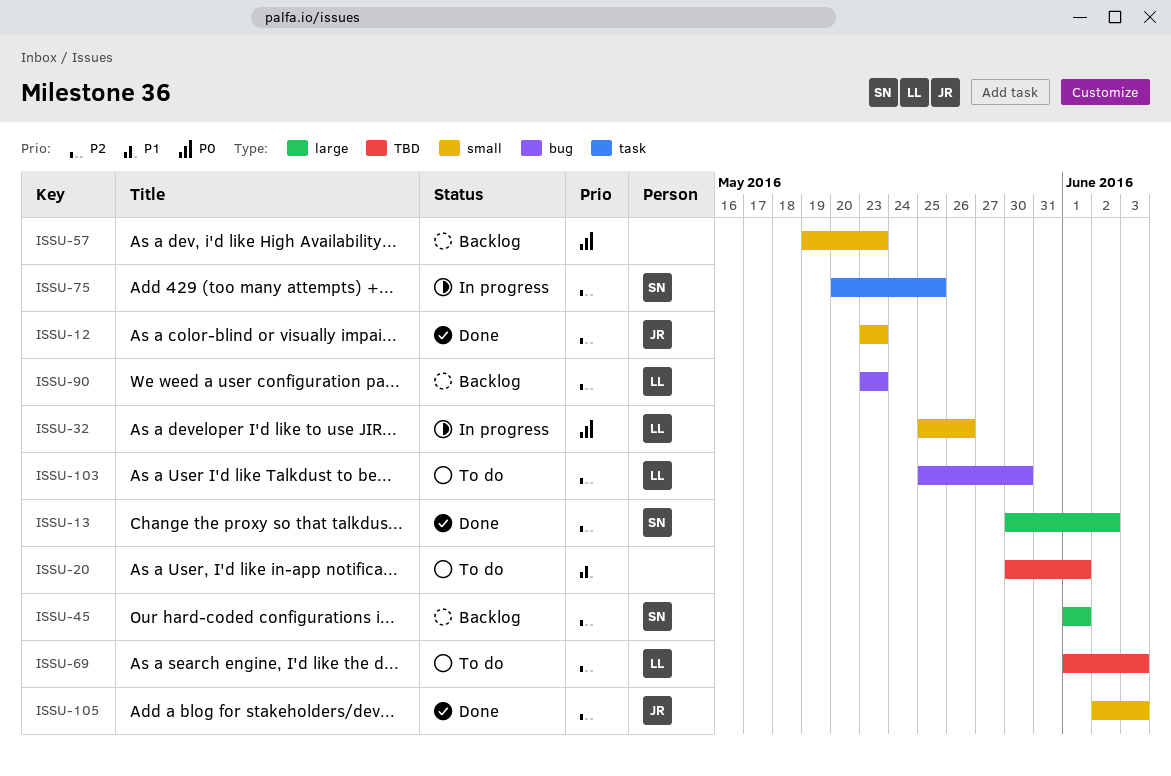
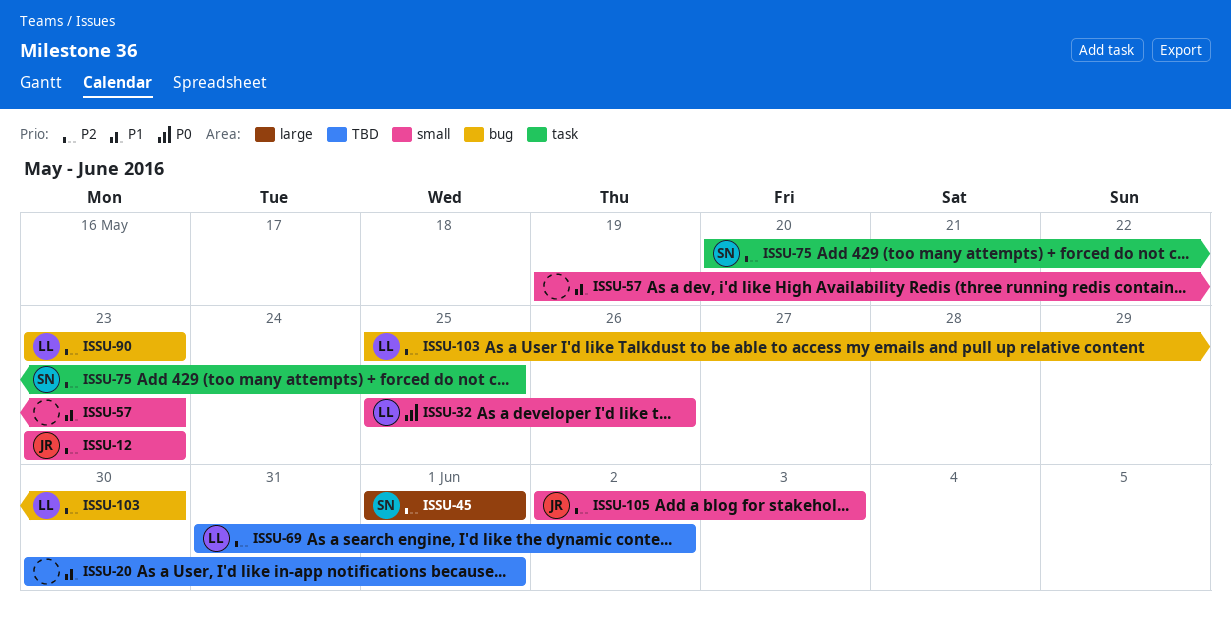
ISSU-13: present -> none
ISSU-57, priority: P0 -> P1
ISSU-69, start: Jun 1 -> May 31
ISSU-69, due: Jun 3 -> Jun 2

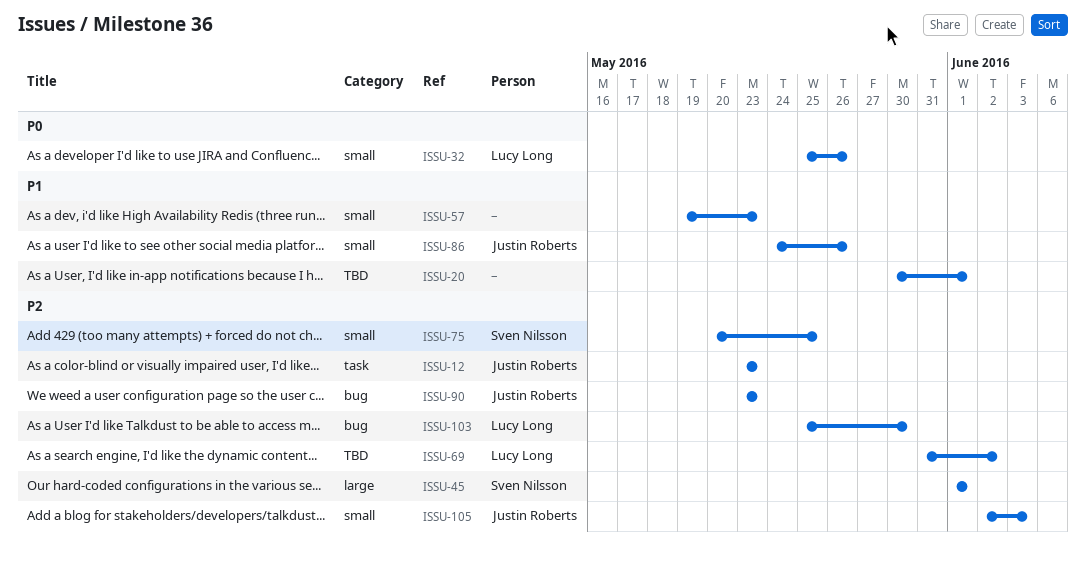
ISSU-12, label: small -> task
ISSU-75, label: task -> small
ISSU-86: none -> present
ISSU-90, owner: Lucy Long -> Justin Roberts

